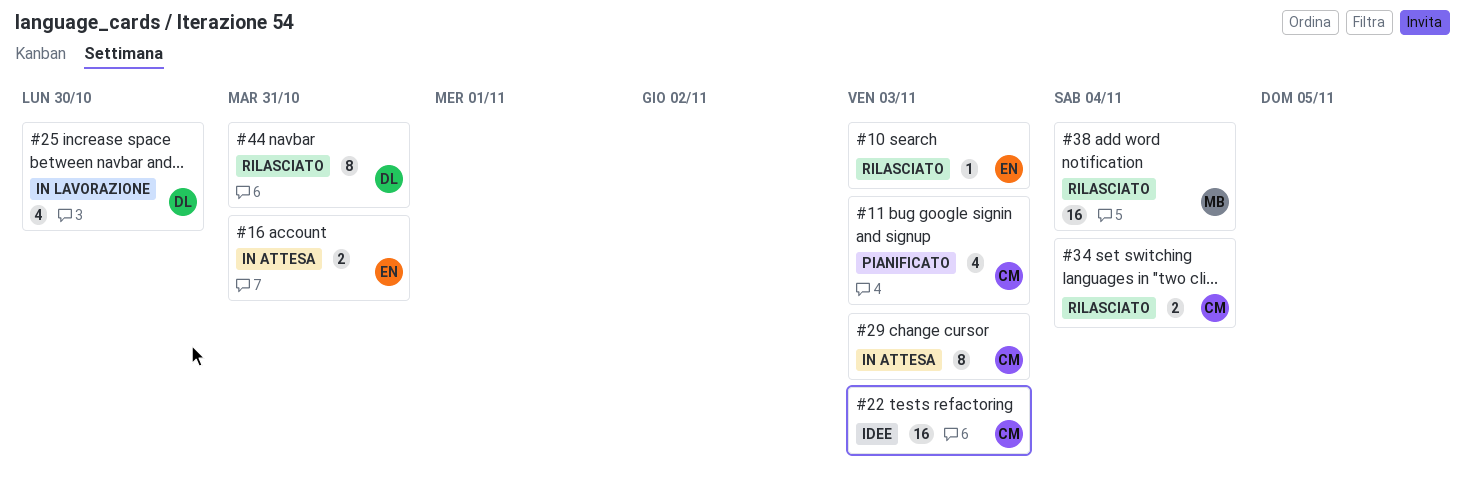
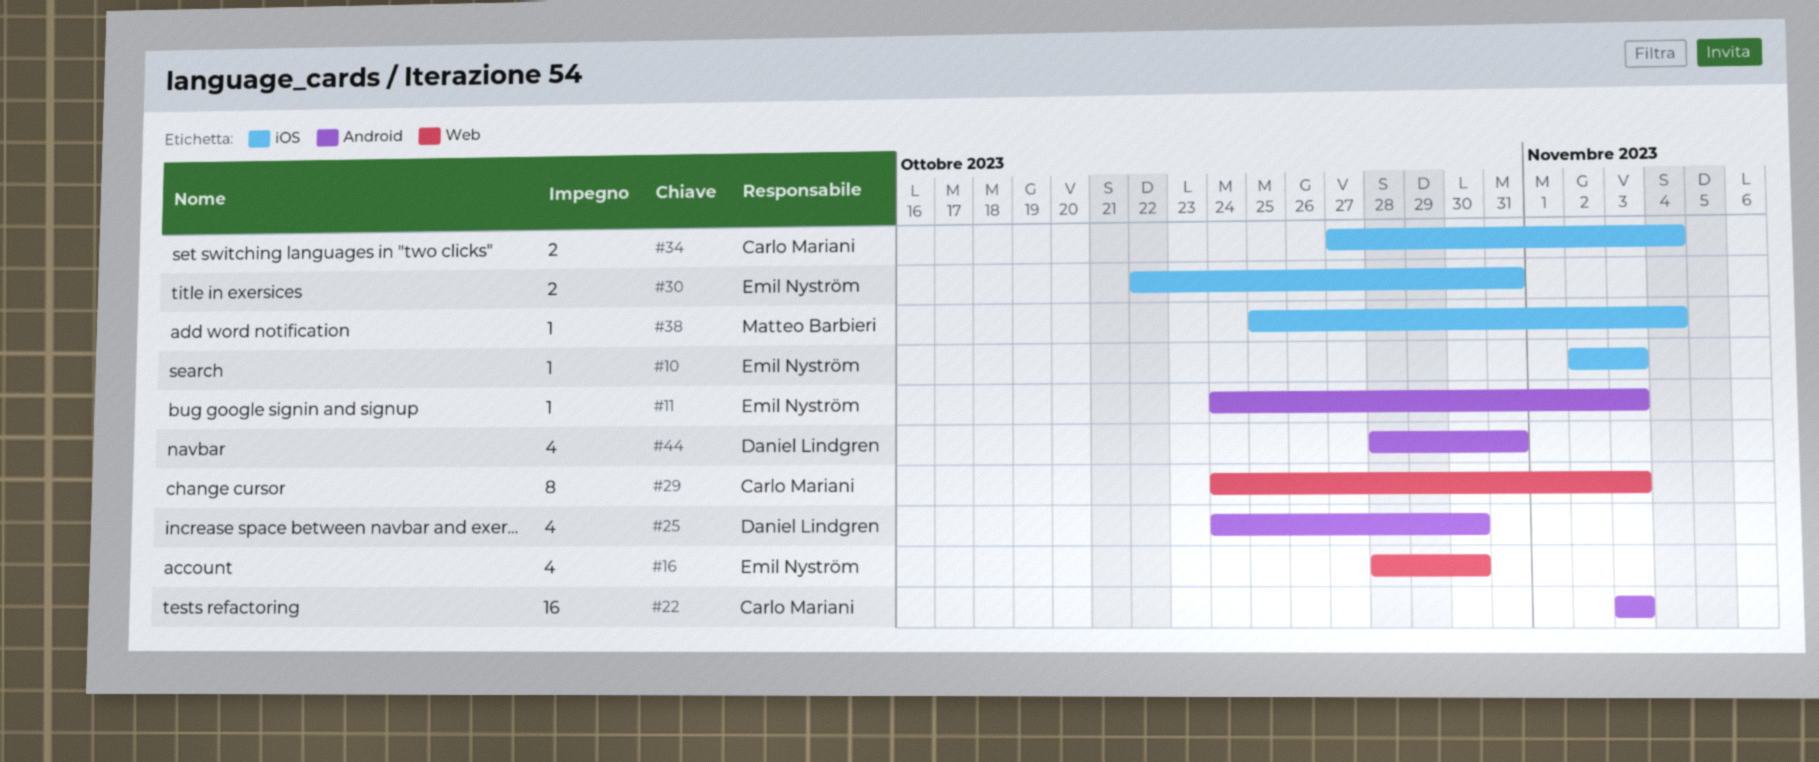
#11, owner: Carlo Mariani -> Emil Nyström
#11, estimate: 4 -> 1
#16, estimate: 2 -> 4
#16, due: Oct 31 -> Oct 30
#30: none -> present
#38, estimate: 16 -> 1
#44, estimate: 8 -> 4

